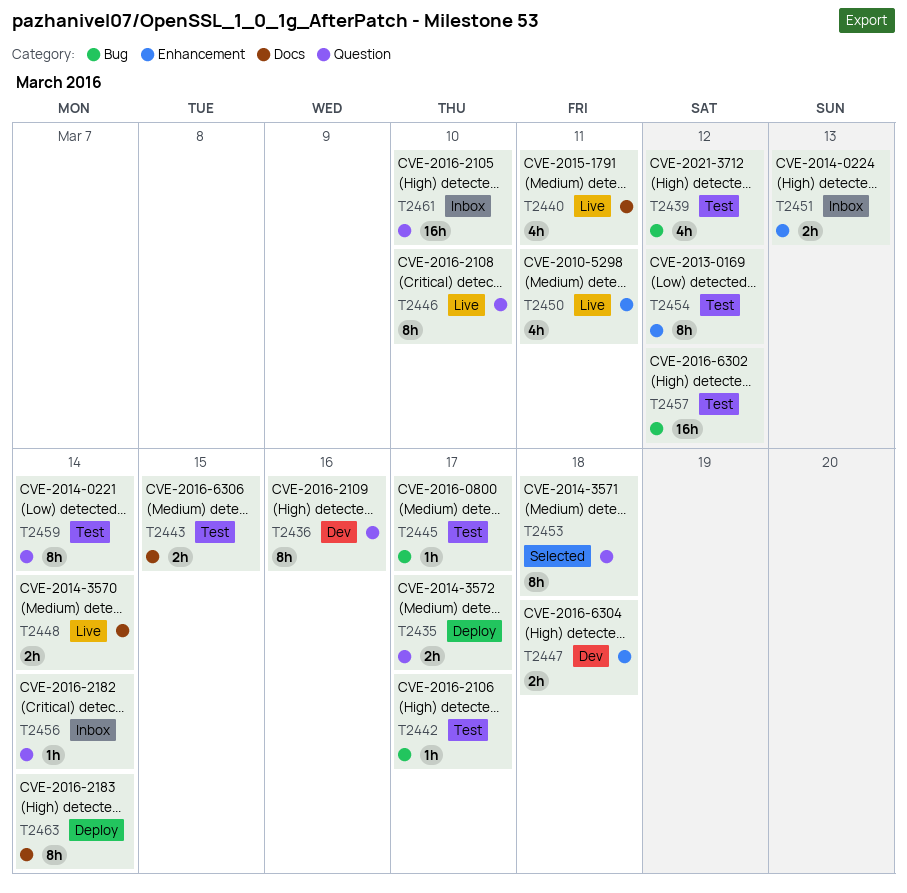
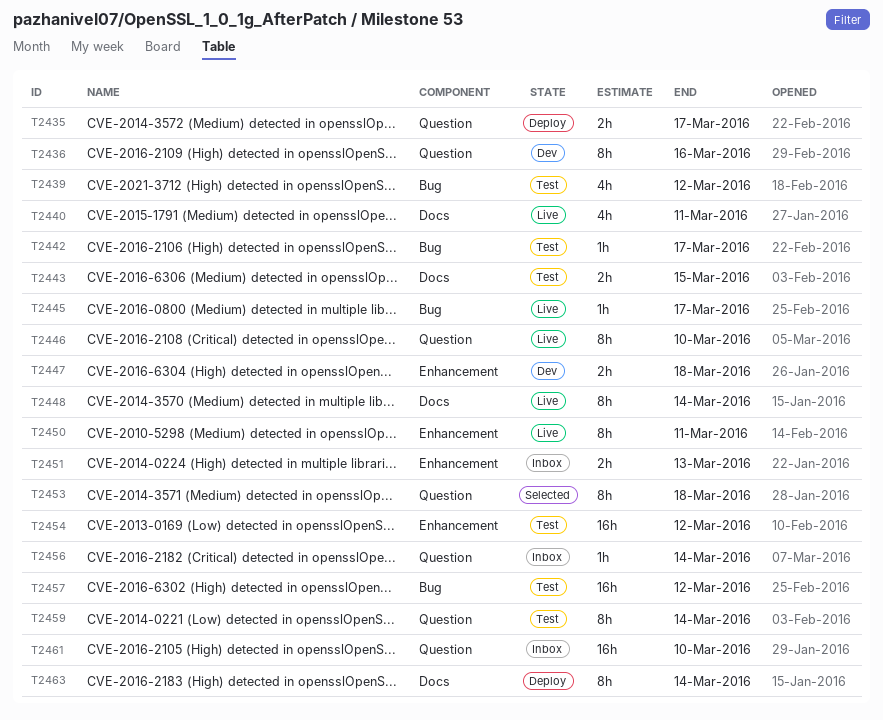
T2445, status: Test -> Live
T2448, estimate: 2h -> 8h
T2450, estimate: 4h -> 8h
T2454, estimate: 8h -> 16h

